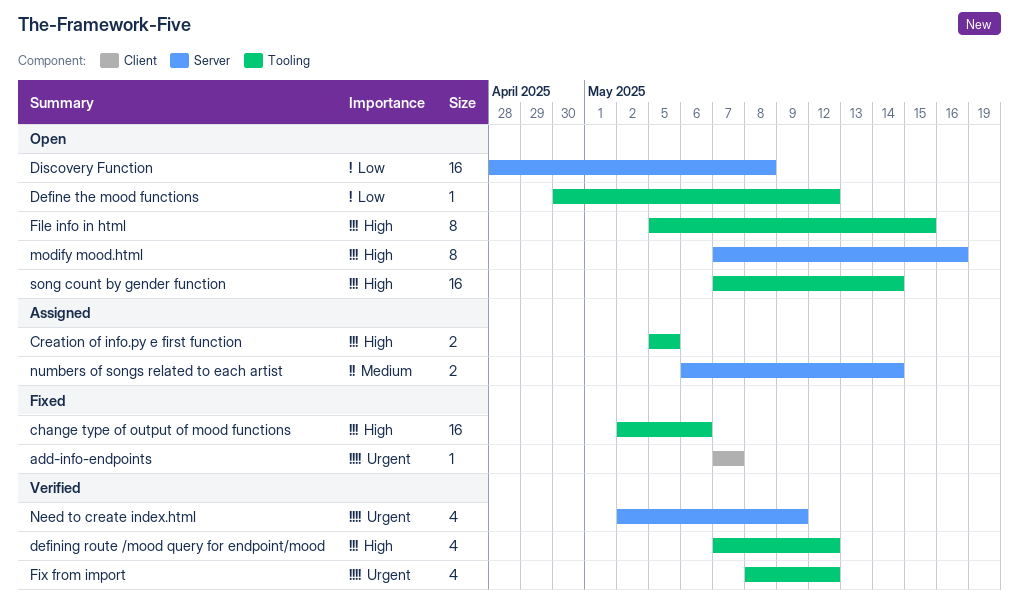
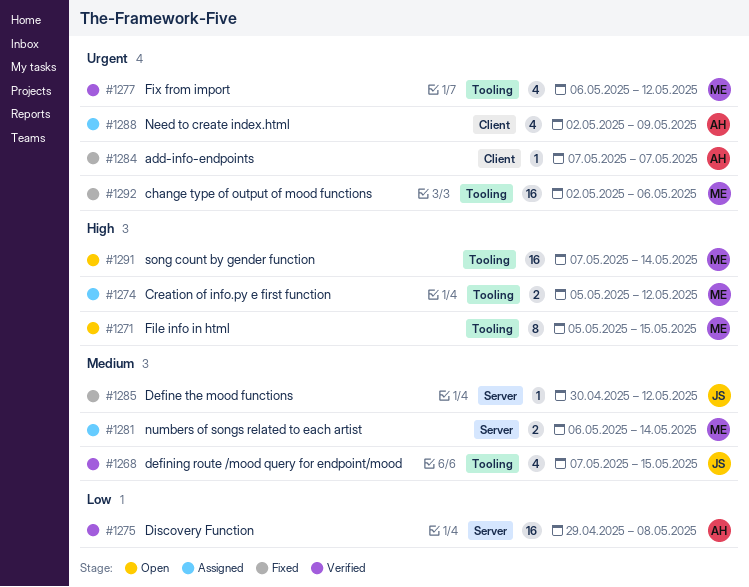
change type of output of mood functions, priority: High -> Urgent
Creation of info.py e first function, due: May 5 -> May 12
Define the mood functions, status: Open -> Fixed
Define the mood functions, priority: Low -> Medium
Define the mood functions, label: Tooling -> Server
defining route /mood query for endpoint/mood, priority: High -> Medium
defining route /mood query for endpoint/mood, due: May 12 -> May 15
Discovery Function, status: Open -> Verified
Discovery Function, start: Apr 28 -> Apr 29
Fix from import, start: May 8 -> May 6
modify mood.html: present -> none
Need to create index.html, status: Verified -> Assigned
Need to create index.html, label: Server -> Client

